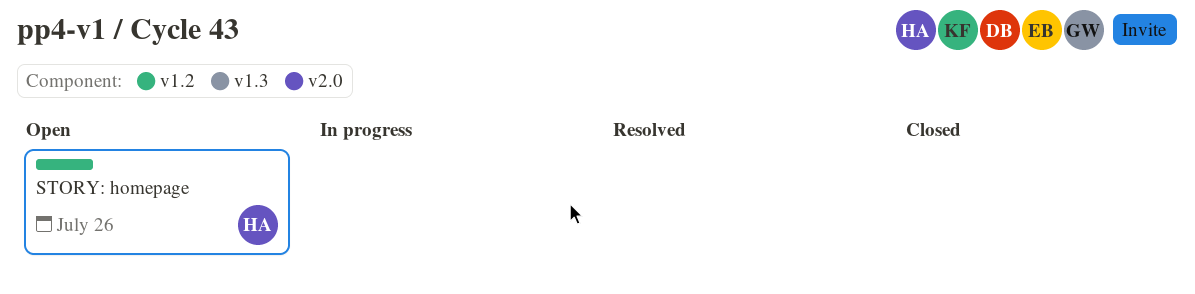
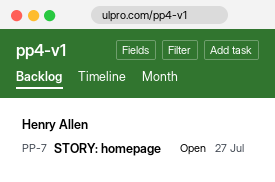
STORY: homepage, due: Jul 26 -> Jul 27

